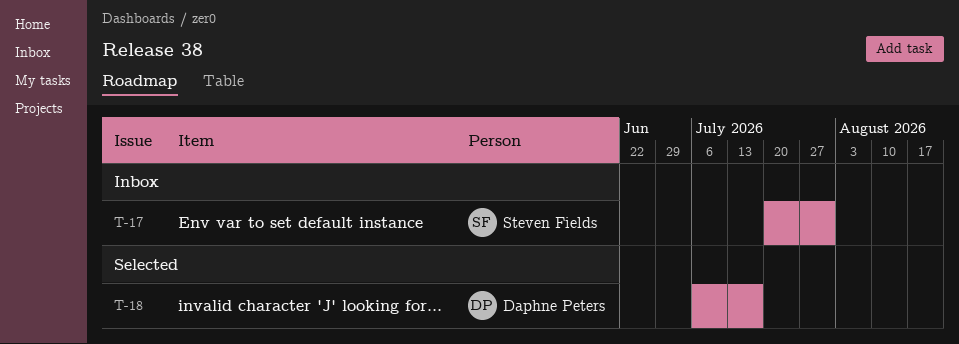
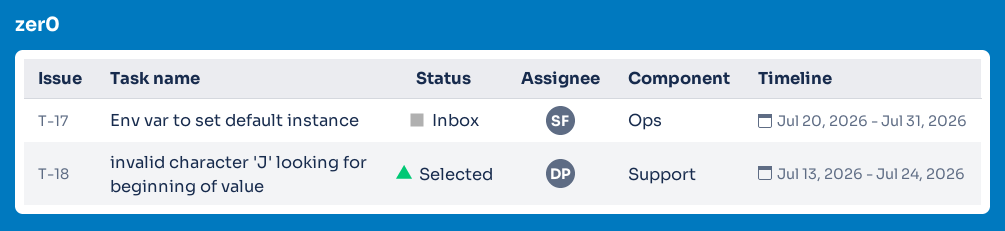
T-18, start: Jul 6 -> Jul 13
T-18, due: Jul 17 -> Jul 24

